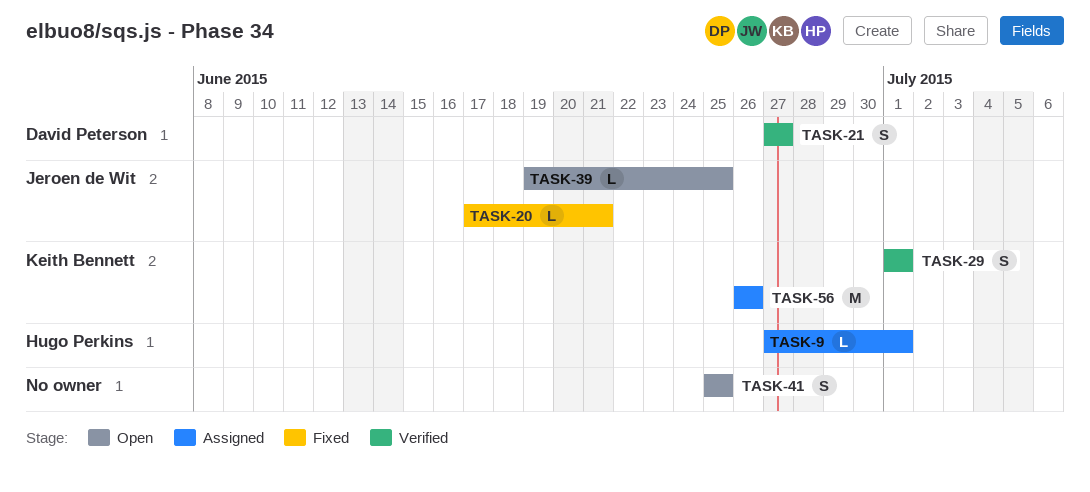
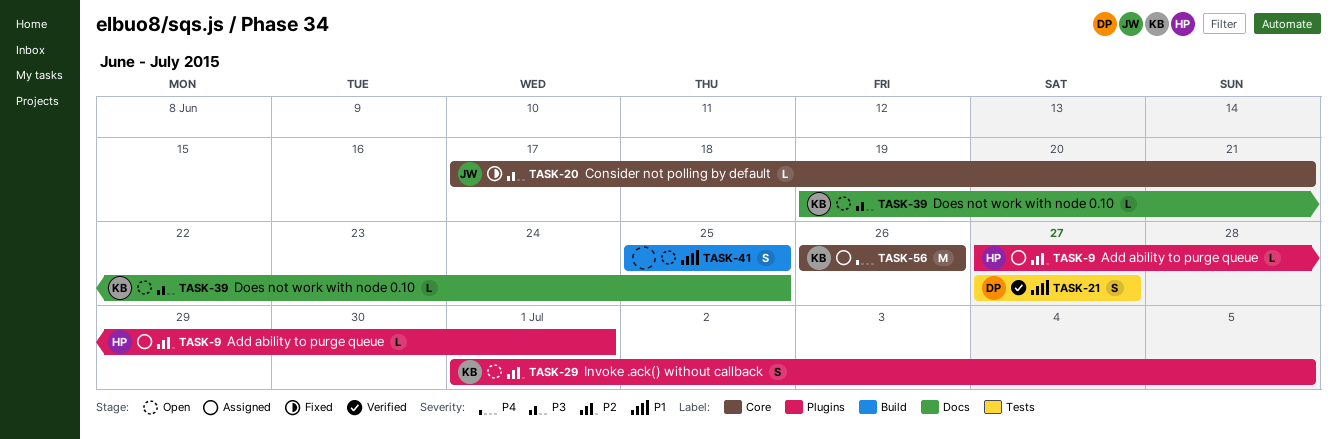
TASK-29, status: Verified -> Open
TASK-29, due: Jul 1 -> Jul 5
TASK-39, owner: Jeroen de Wit -> Keith Bennett

